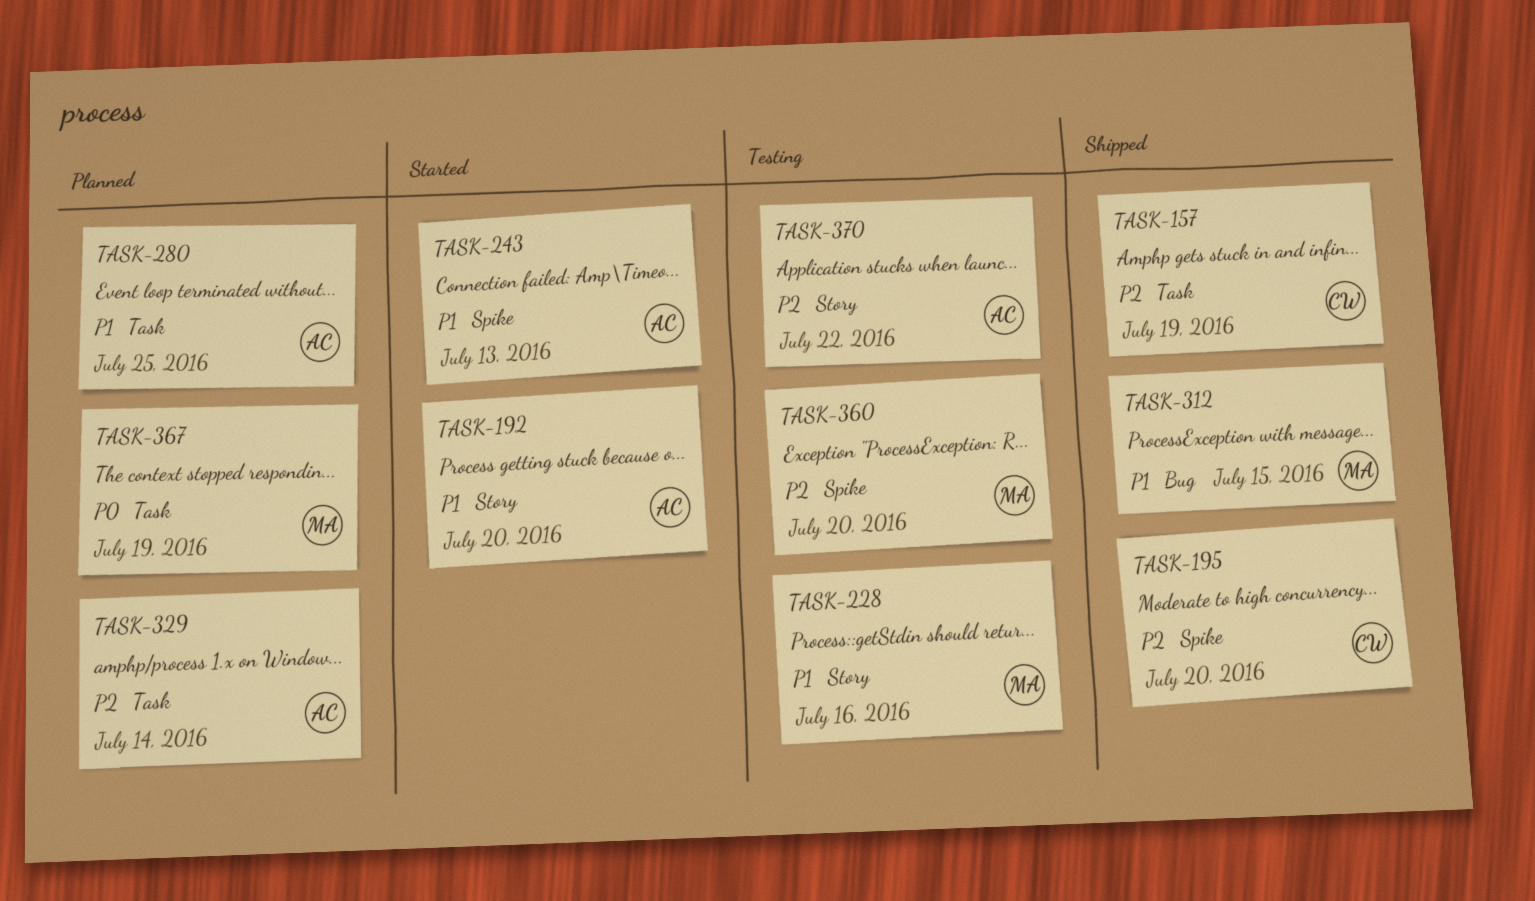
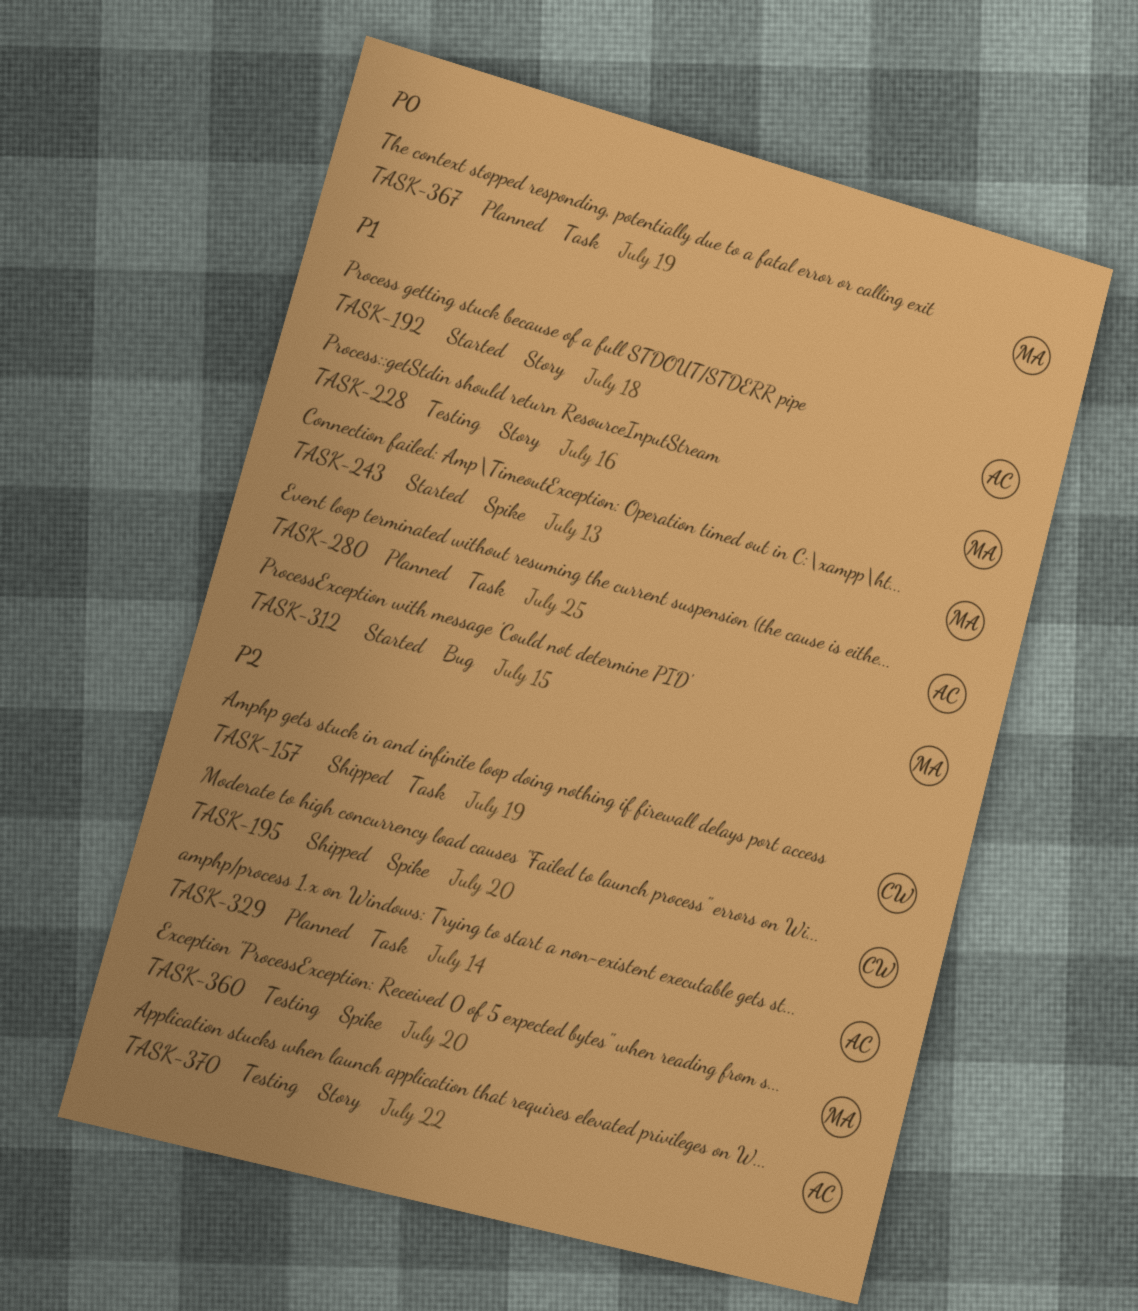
TASK-192, due: Jul 20 -> Jul 18
TASK-243, owner: AC -> MA
TASK-312, status: Shipped -> Started

